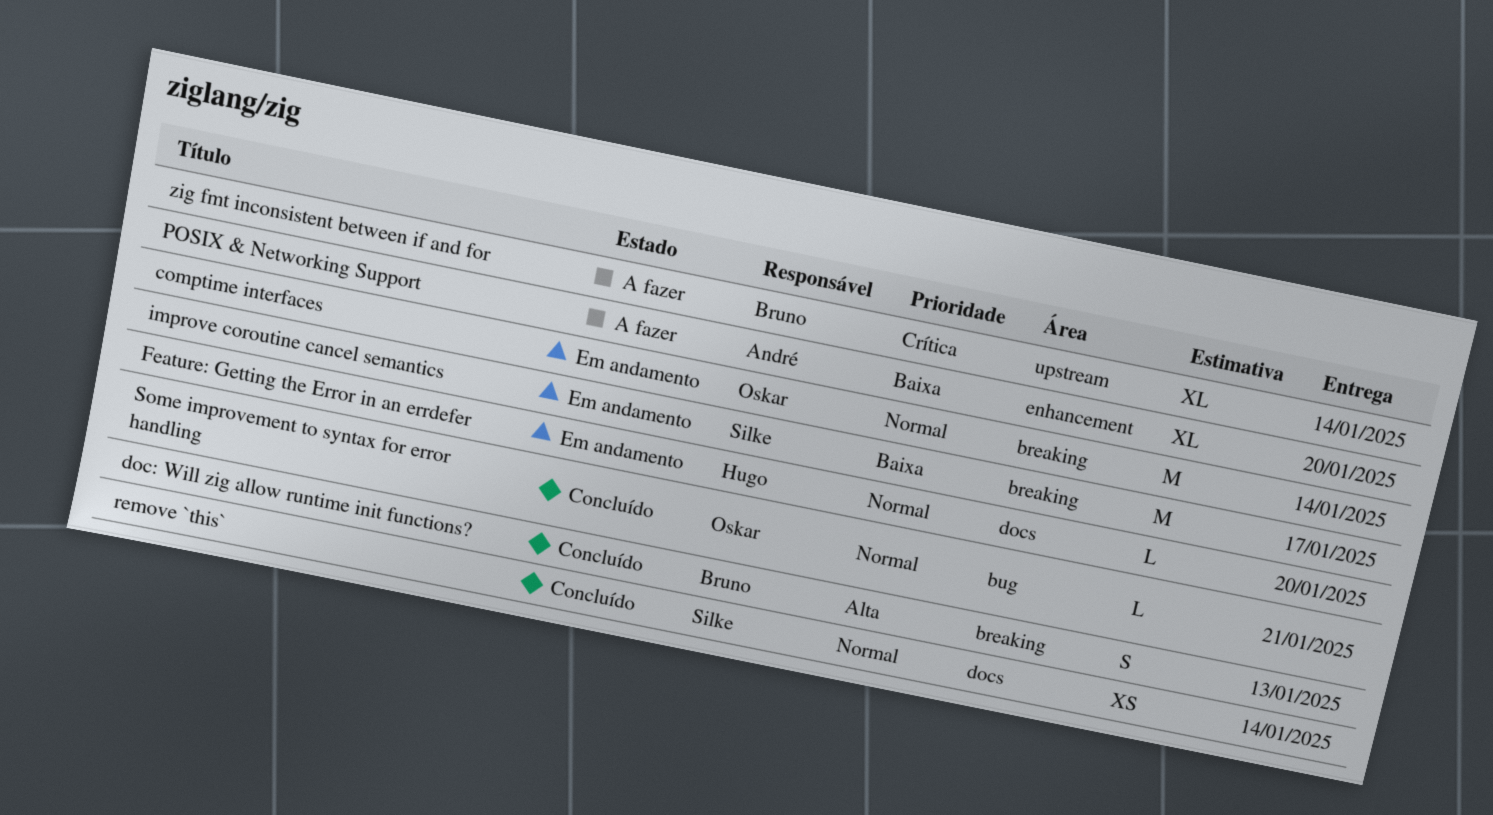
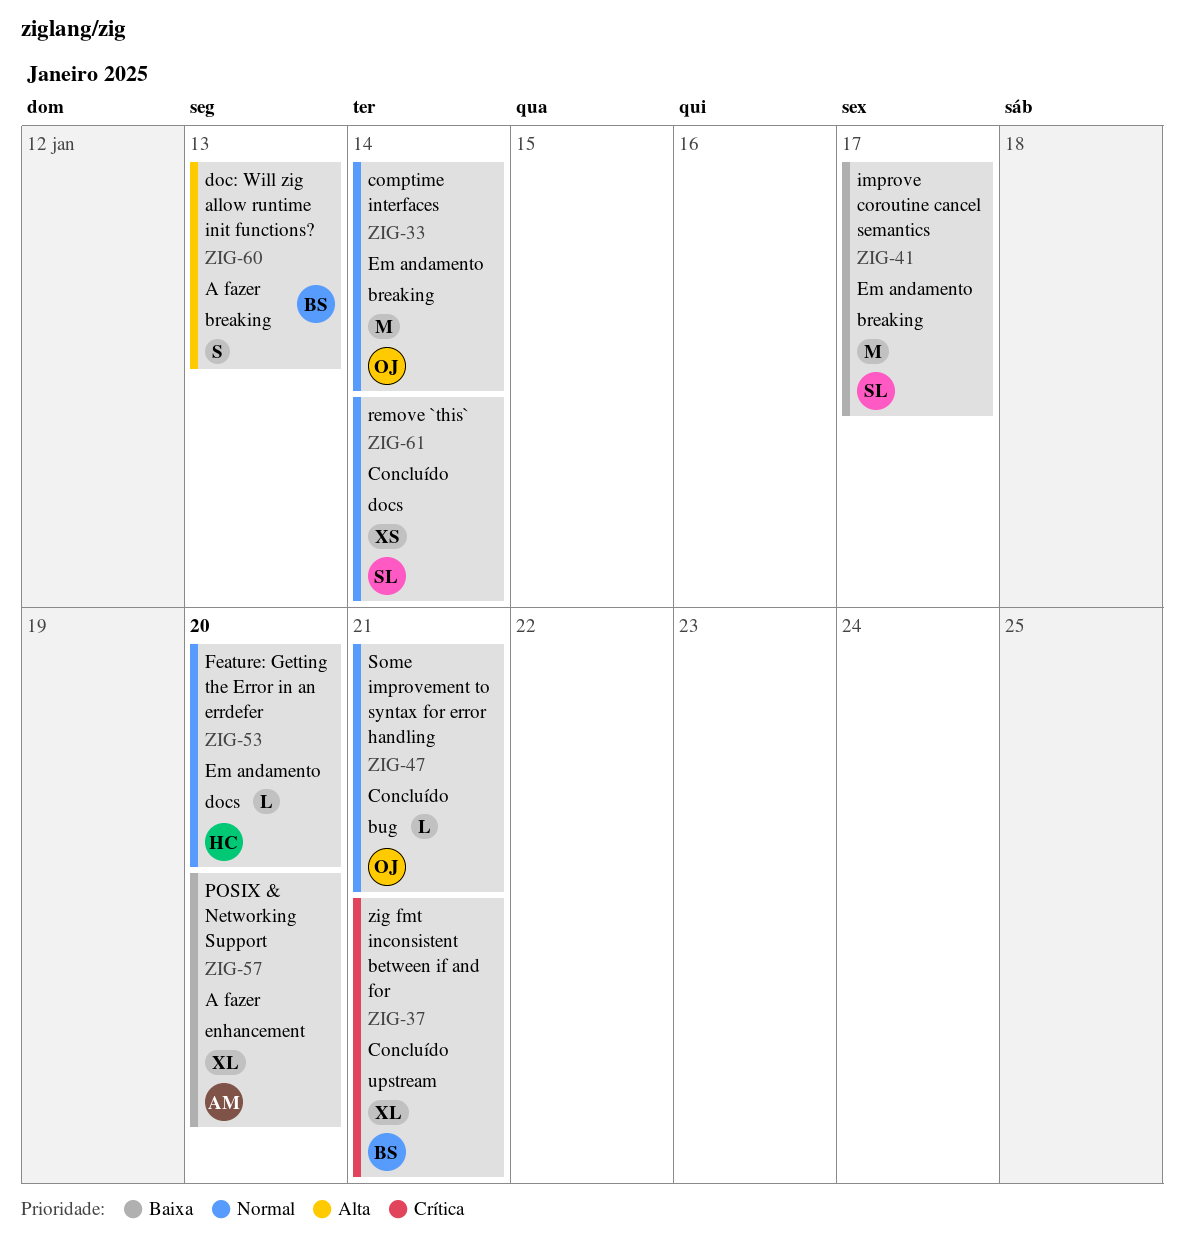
doc: Will zig allow runtime init functions?, status: Concluído -> A fazer
zig fmt inconsistent between if and for, status: A fazer -> Concluído
zig fmt inconsistent between if and for, due: Jan 14 -> Jan 21

